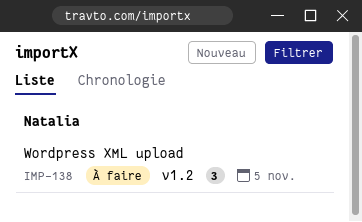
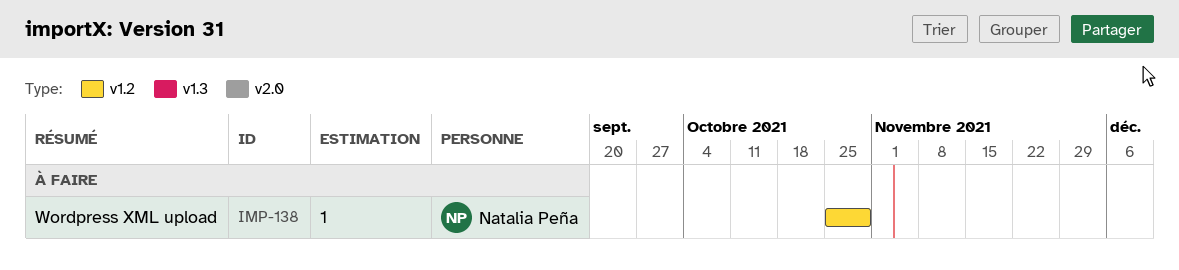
IMP-138, estimate: 3 -> 1
IMP-138, due: Nov 5 -> Oct 29

